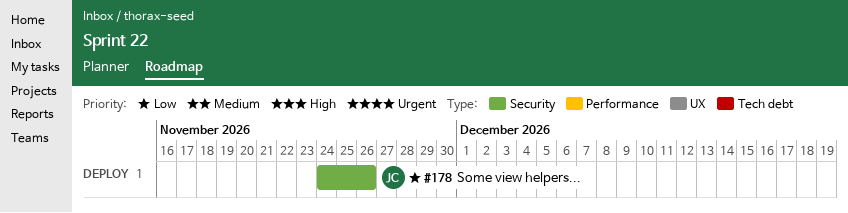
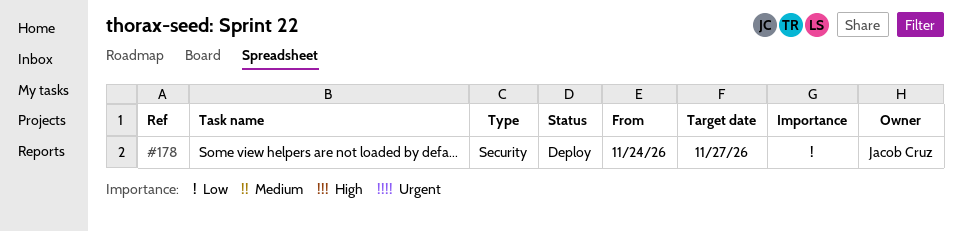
#178, due: Nov 26 -> Nov 27

